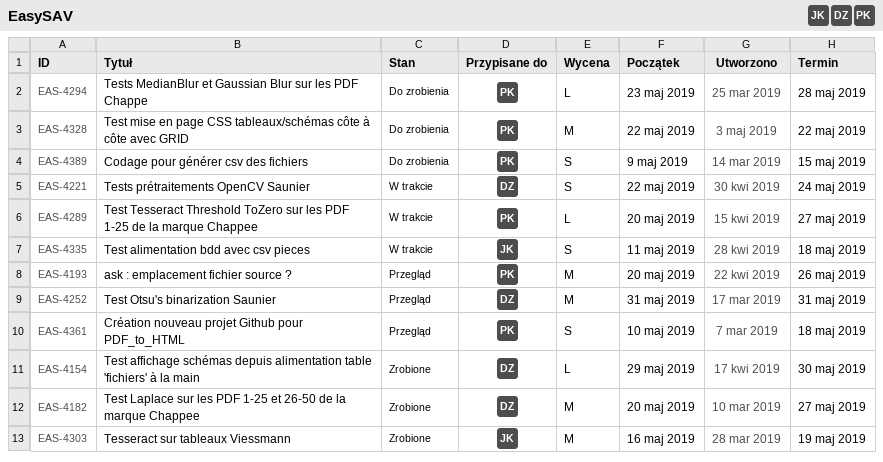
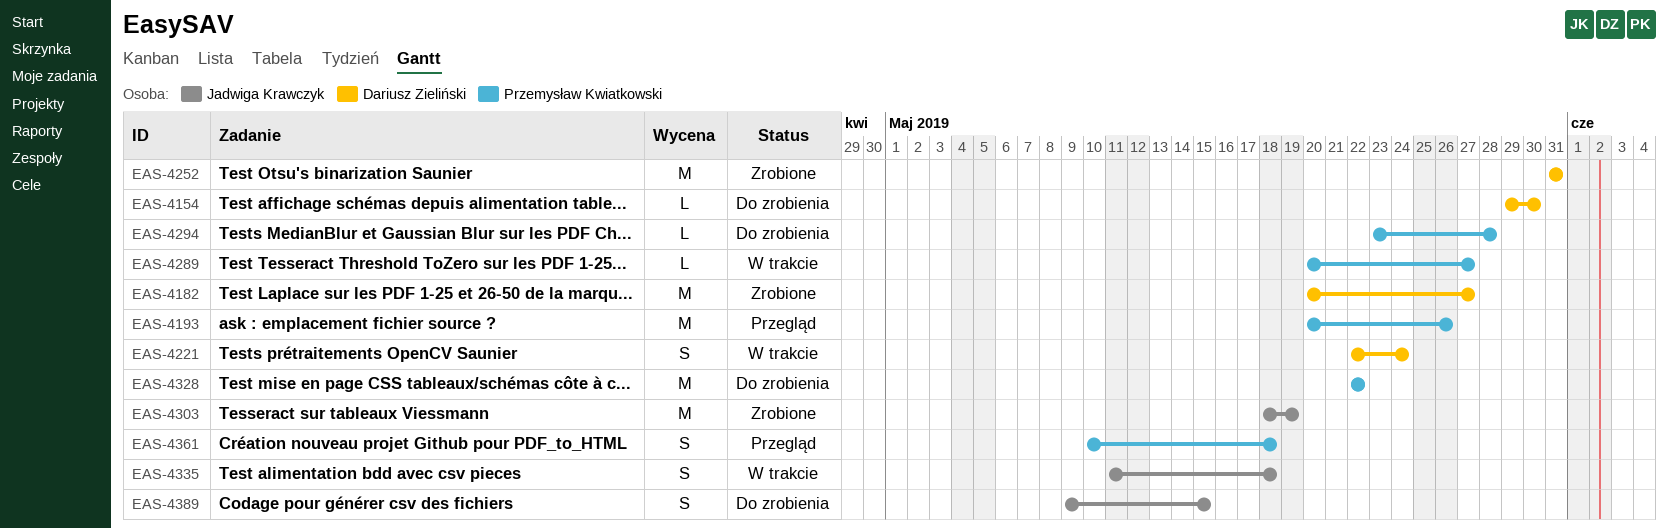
EAS-4154, status: Zrobione -> Do zrobienia
EAS-4252, status: Przegląd -> Zrobione
EAS-4303, start: May 16 -> May 18
EAS-4389, owner: Przemysław Kwiatkowski -> Jadwiga Krawczyk

